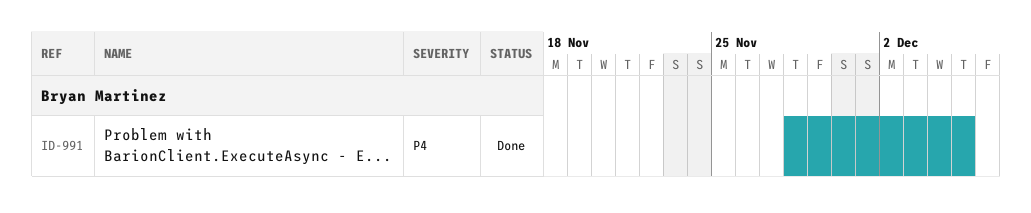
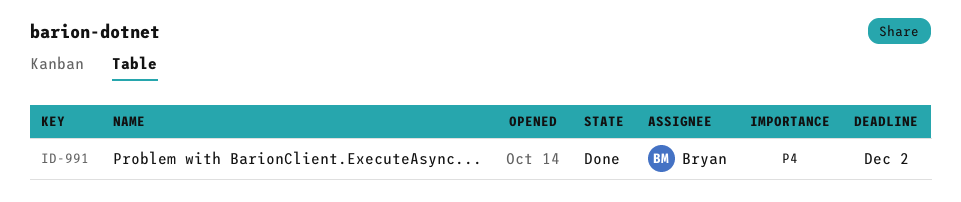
ID-991, due: Dec 5 -> Dec 2

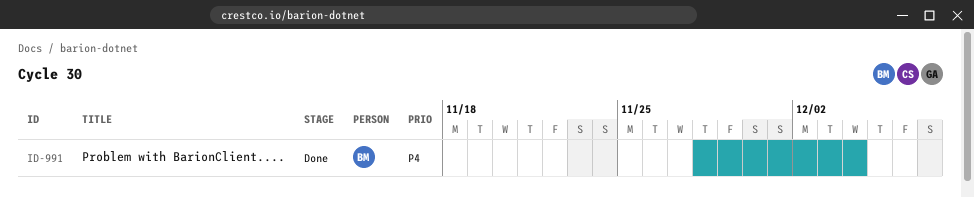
ID-991, due: Dec 2 -> Dec 4

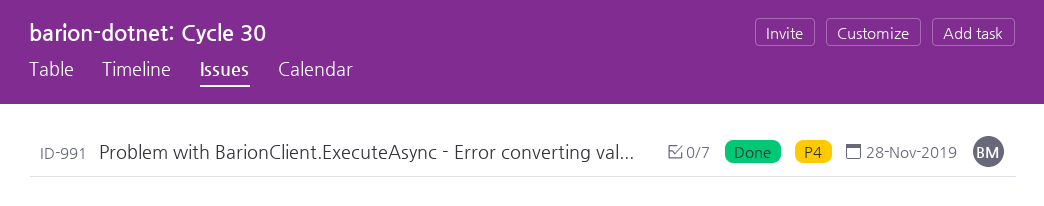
ID-991, due: Dec 4 -> Nov 28

